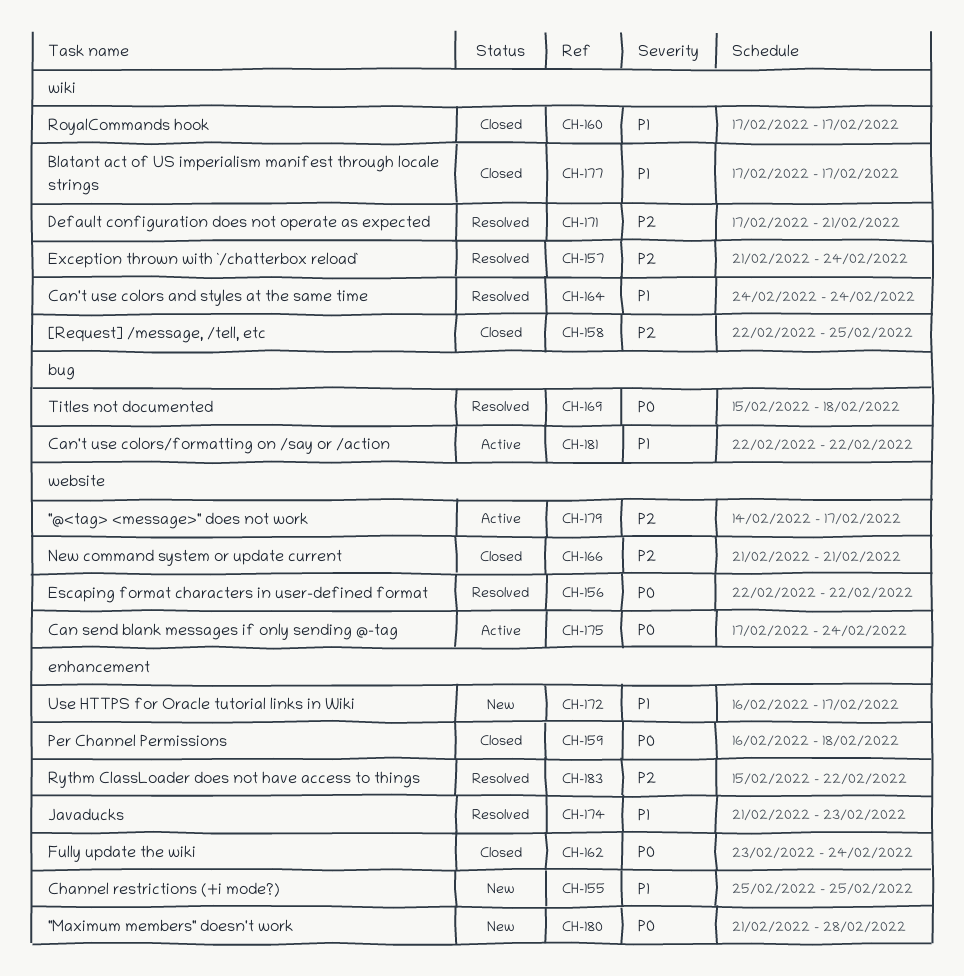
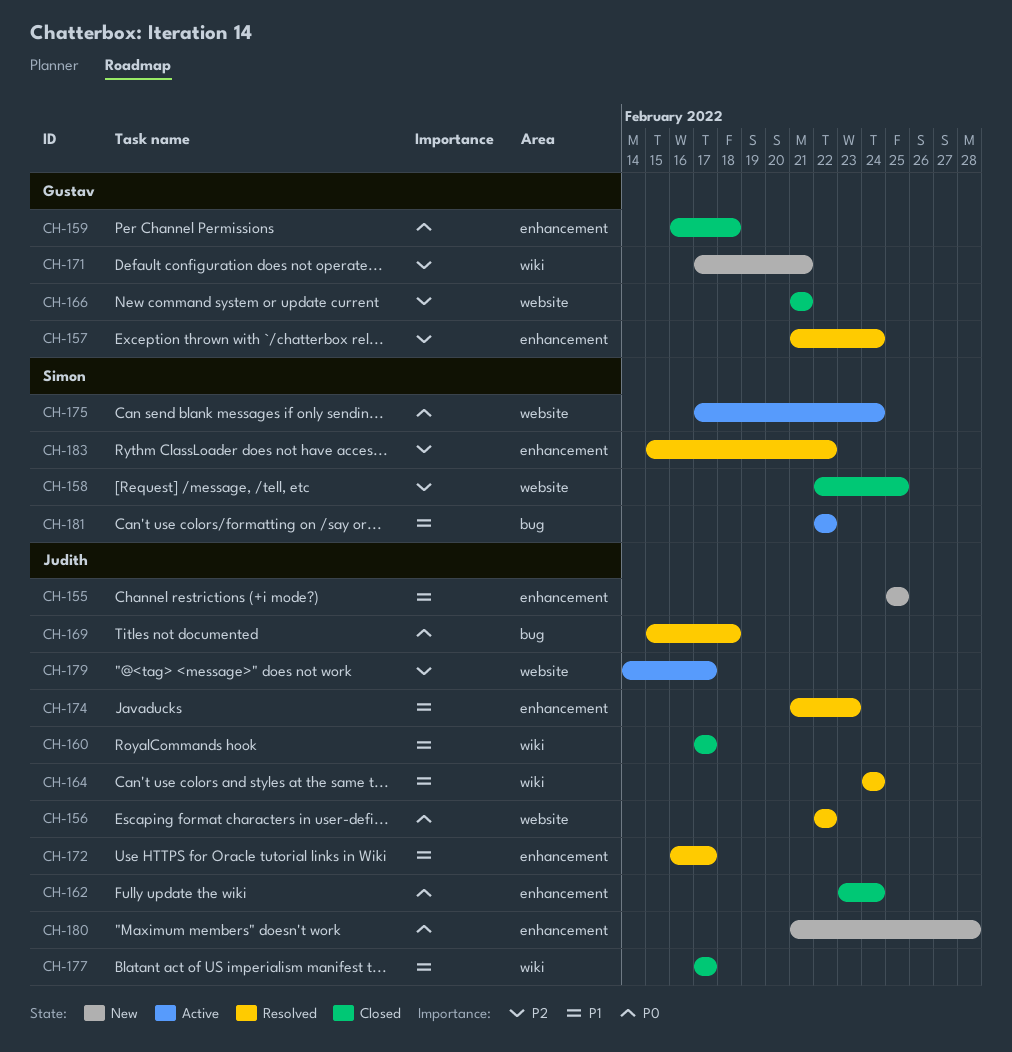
CH-157, label: wiki -> enhancement
CH-158, label: wiki -> website
CH-171, status: Resolved -> New
CH-172, status: New -> Resolved

